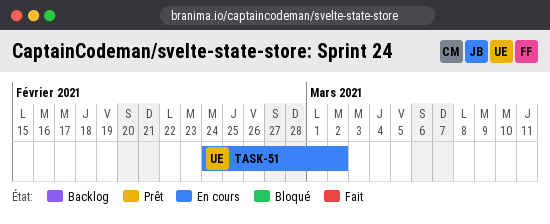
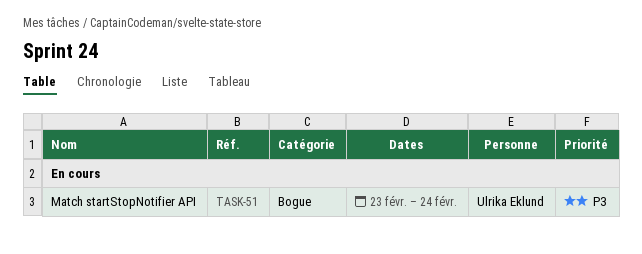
TASK-51, start: Feb 24 -> Feb 23
TASK-51, due: Mar 2 -> Feb 24

